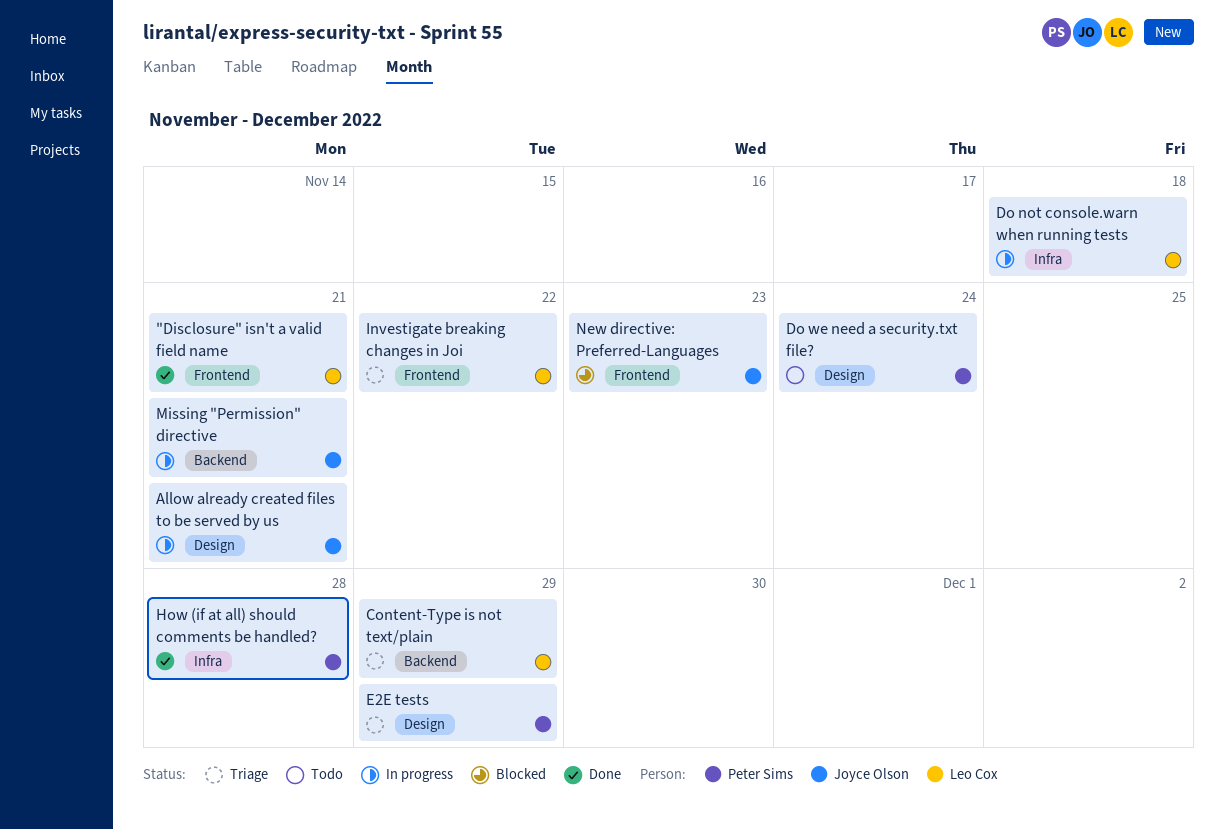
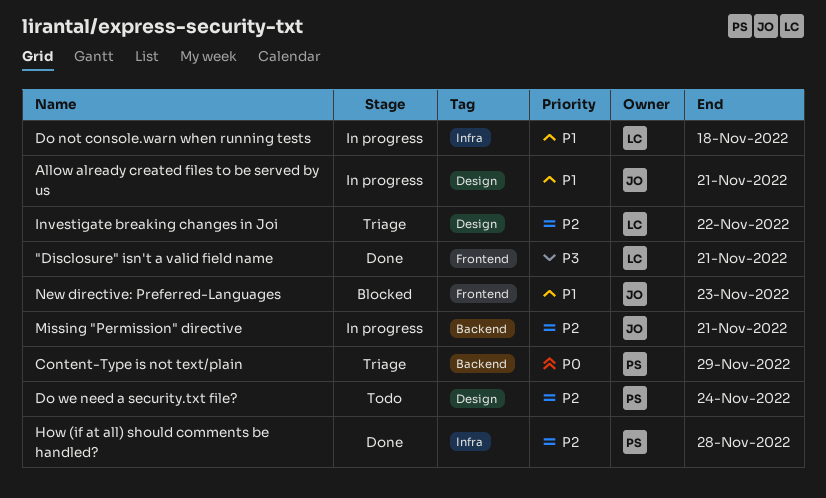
Content-Type is not text/plain, owner: Leo Cox -> Peter Sims
E2E tests: present -> none
Investigate breaking changes in Joi, label: Frontend -> Design

